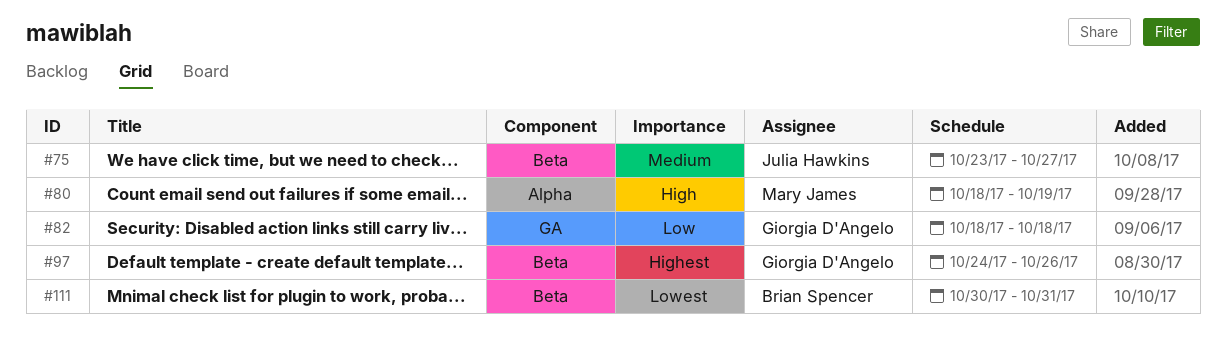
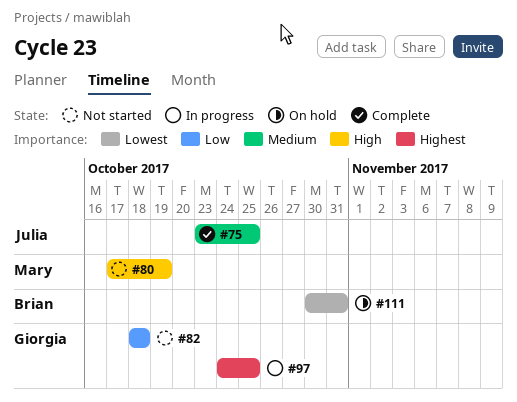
#75, due: Oct 27 -> Oct 25
#80, start: Oct 18 -> Oct 17
#97, due: Oct 26 -> Oct 25

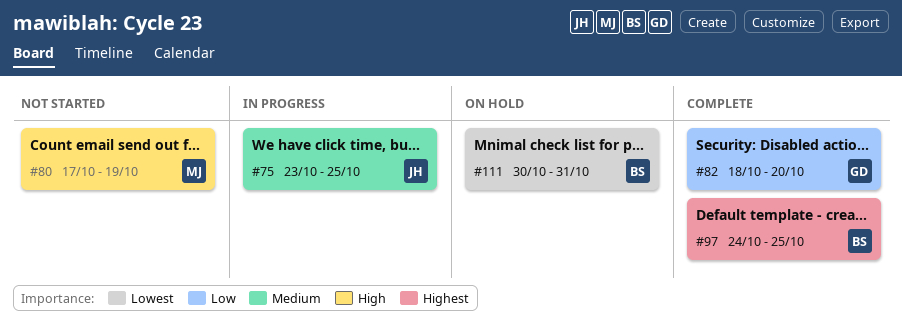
#75, status: Complete -> In progress
#82, status: Not started -> Complete
#82, due: Oct 18 -> Oct 20
#97, status: In progress -> Complete
#97, owner: Giorgia -> Brian

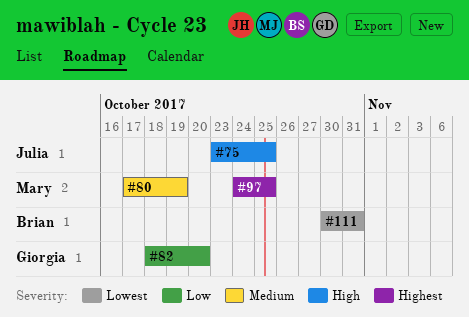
#75, priority: Medium -> High
#80, priority: High -> Medium
#97, owner: Brian -> Mary

